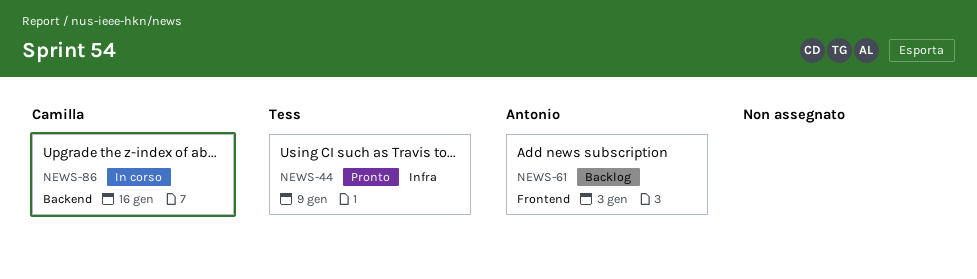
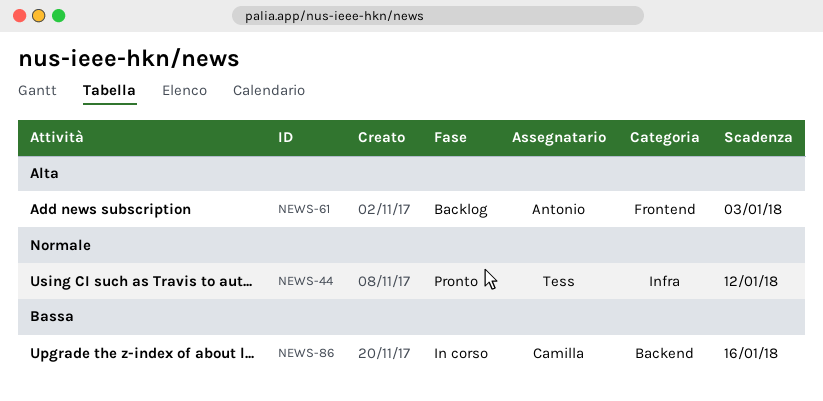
NEWS-44, due: Jan 9 -> Jan 12

